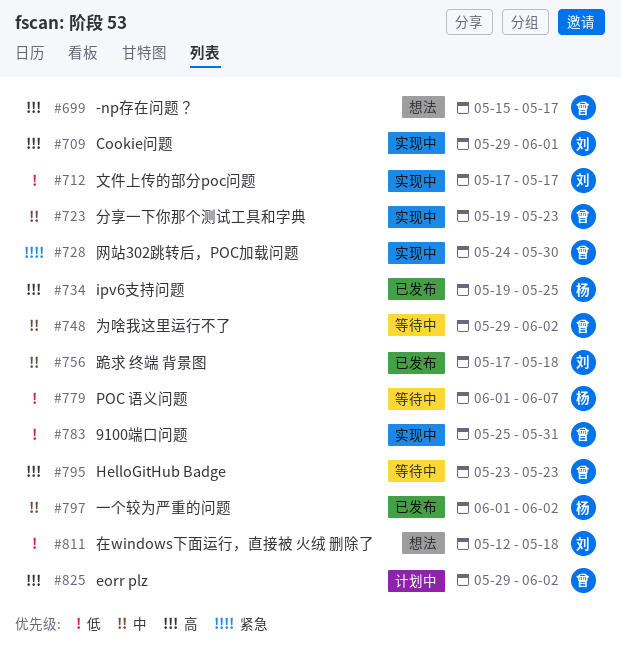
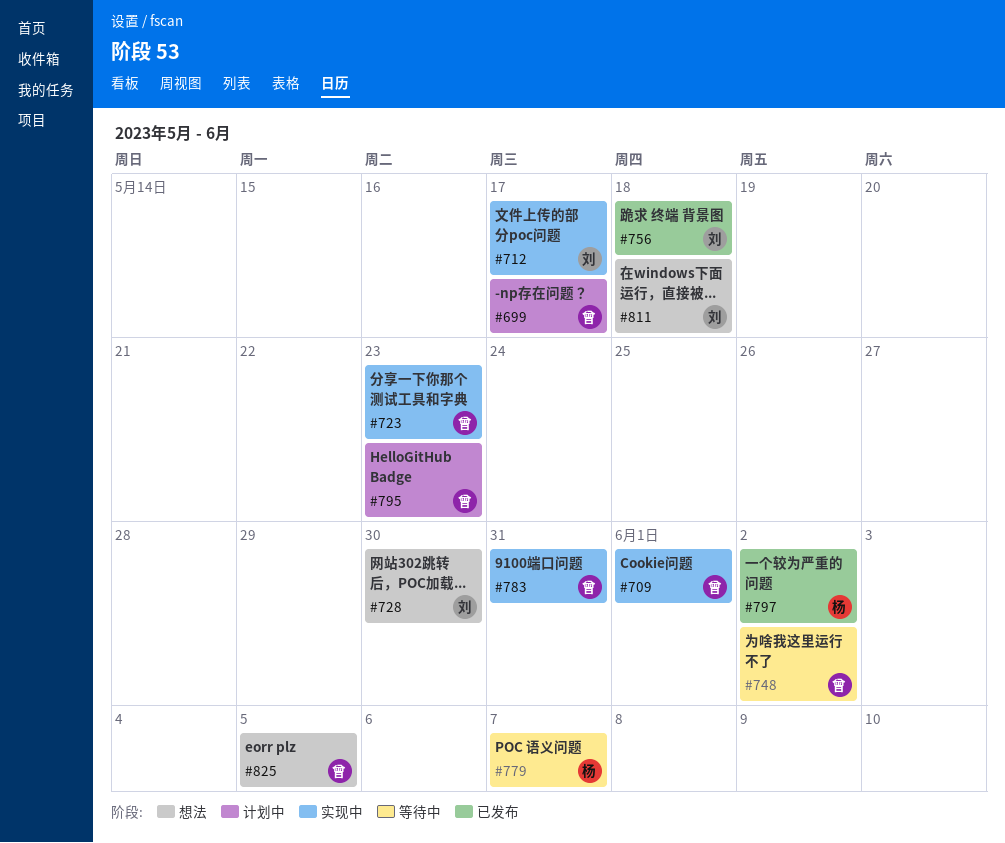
#699, status: 想法 -> 计划中
#709, owner: 刘 -> 曾
#728, status: 实现中 -> 想法
#728, owner: 曾 -> 刘
#734: present -> none
#795, status: 等待中 -> 计划中
#825, status: 计划中 -> 想法
#825, due: Jun 2 -> Jun 5

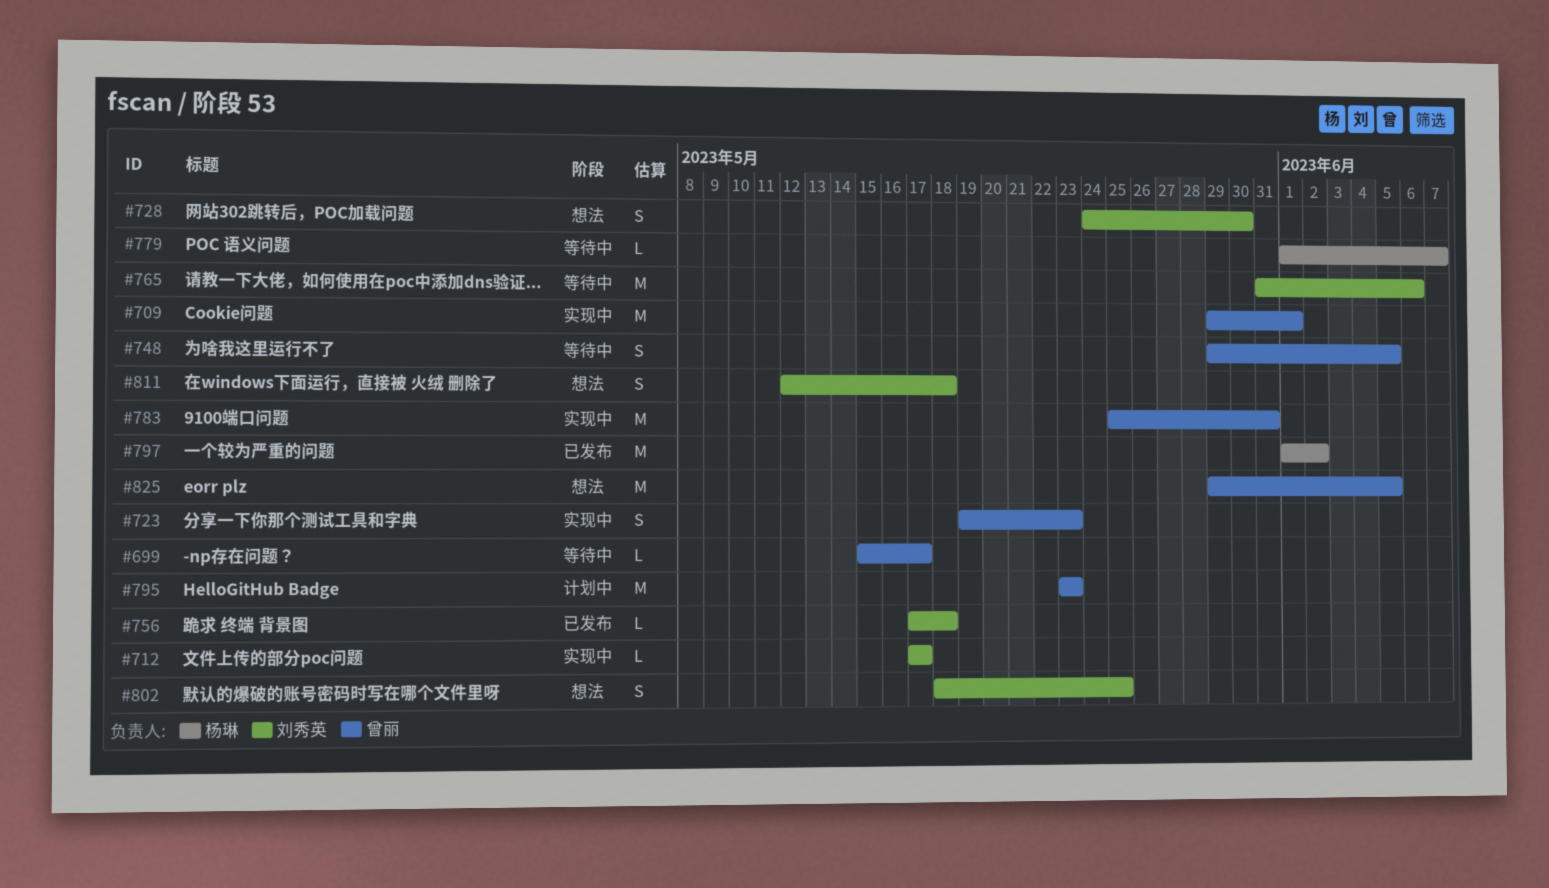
#699, status: 计划中 -> 等待中
#748, due: Jun 2 -> Jun 5
#765: none -> present
#802: none -> present

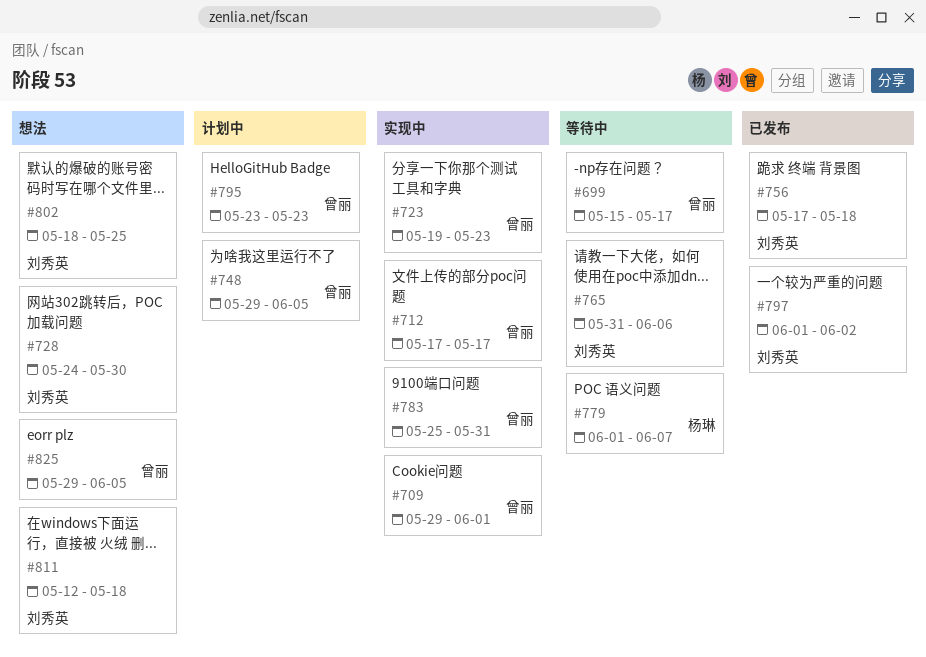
#712, owner: 刘秀英 -> 曾丽
#748, status: 等待中 -> 计划中
#797, owner: 杨琳 -> 刘秀英

